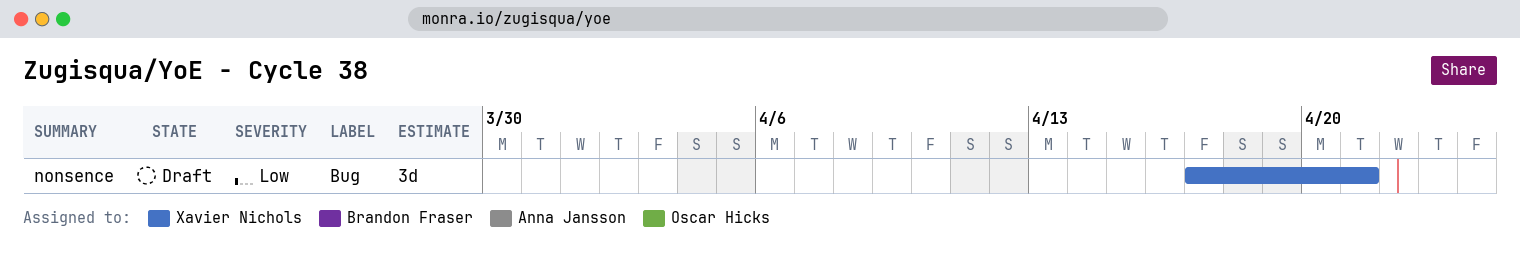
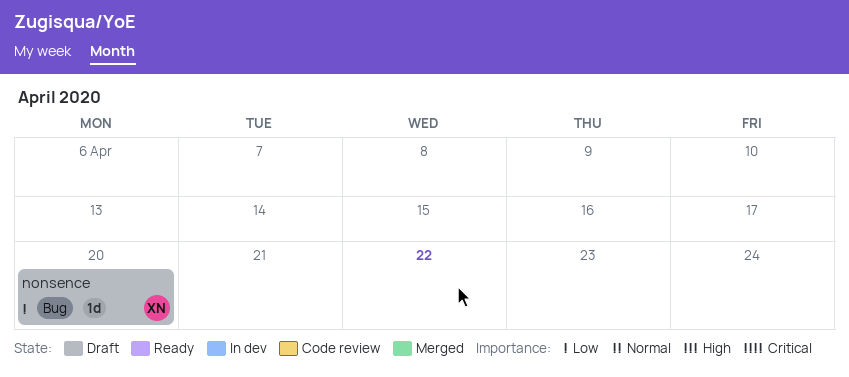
nonsence, estimate: 3d -> 1d
nonsence, due: Apr 21 -> Apr 20

